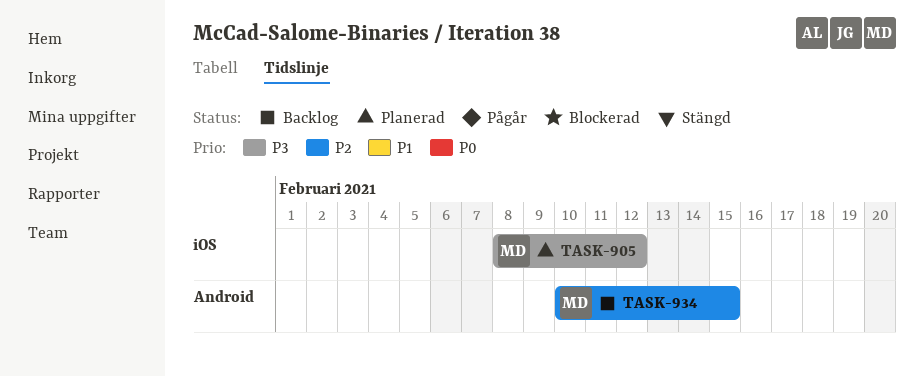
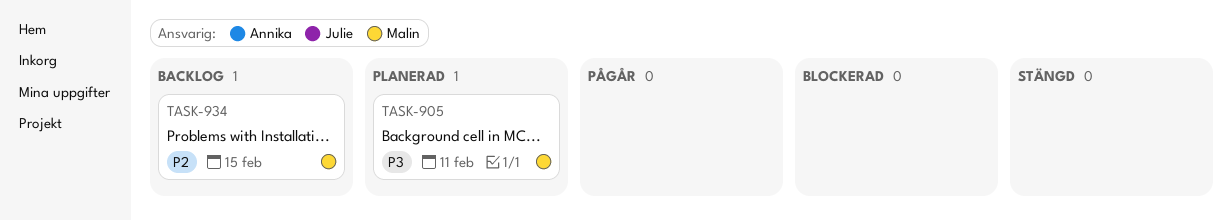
TASK-905, due: Feb 12 -> Feb 11

